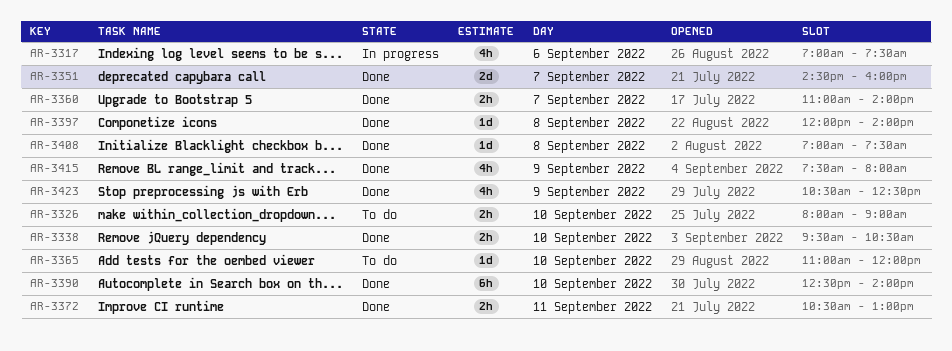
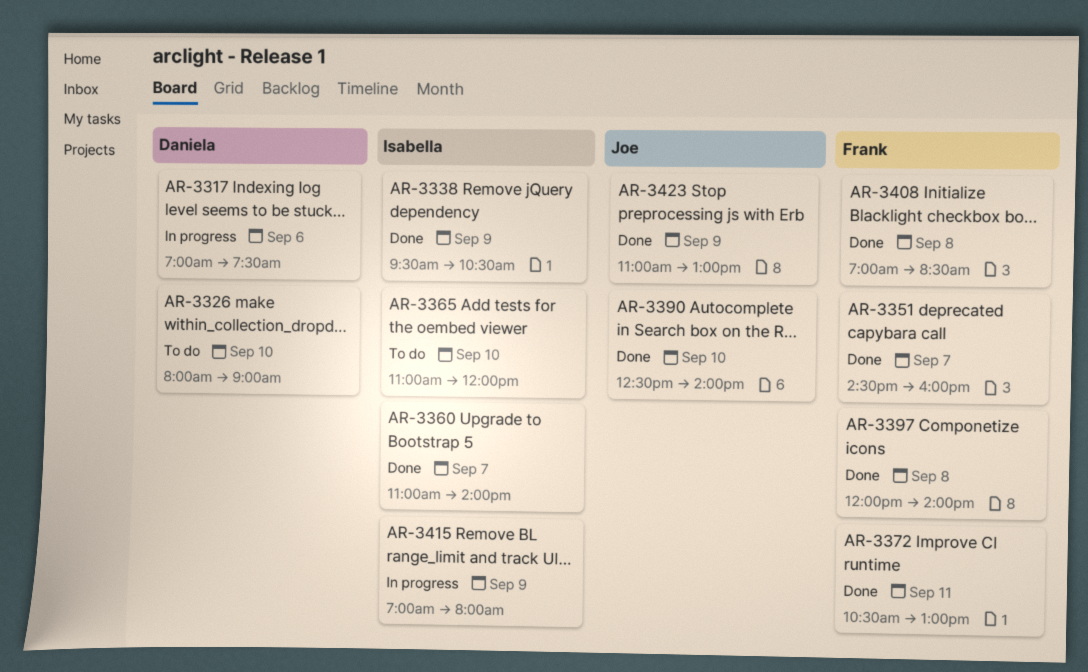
AR-3338, day: Sep 10 -> Sep 9
AR-3408, ends: 07:30 -> 08:30
AR-3415, status: Done -> In progress
AR-3415, begins: 07:30 -> 07:00
AR-3423, begins: 10:30 -> 11:00
AR-3423, ends: 12:30 -> 13:00

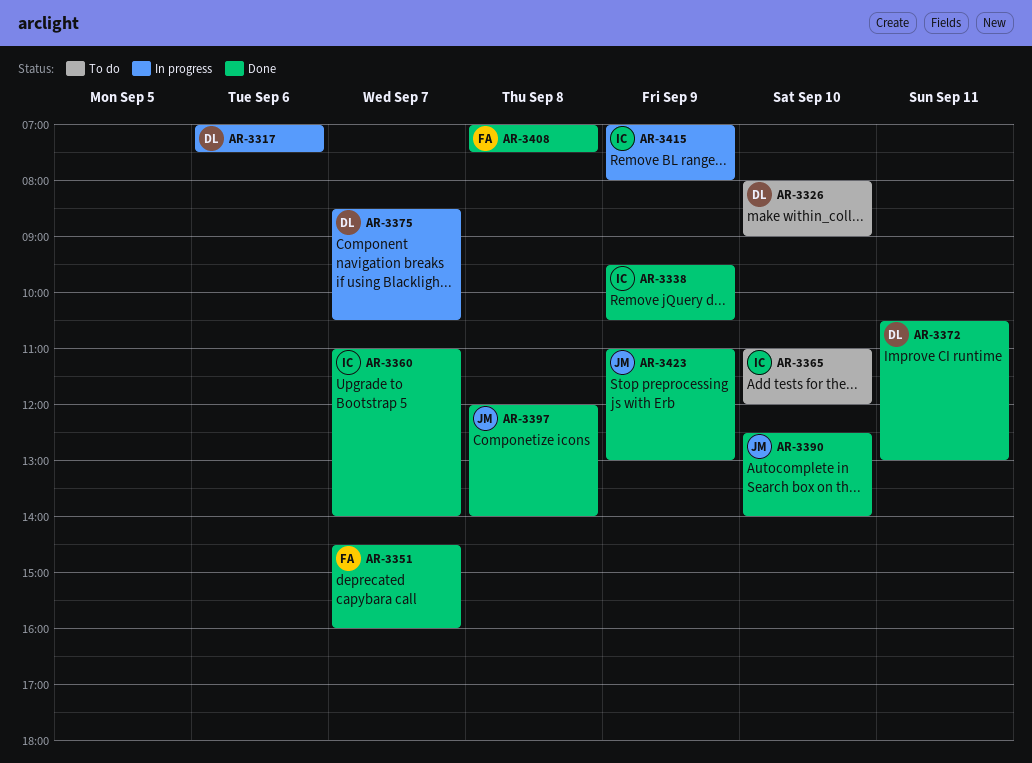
AR-3372, owner: Frank -> Daniela
AR-3375: none -> present
AR-3397, owner: Frank -> Joe
AR-3408, ends: 08:30 -> 07:30

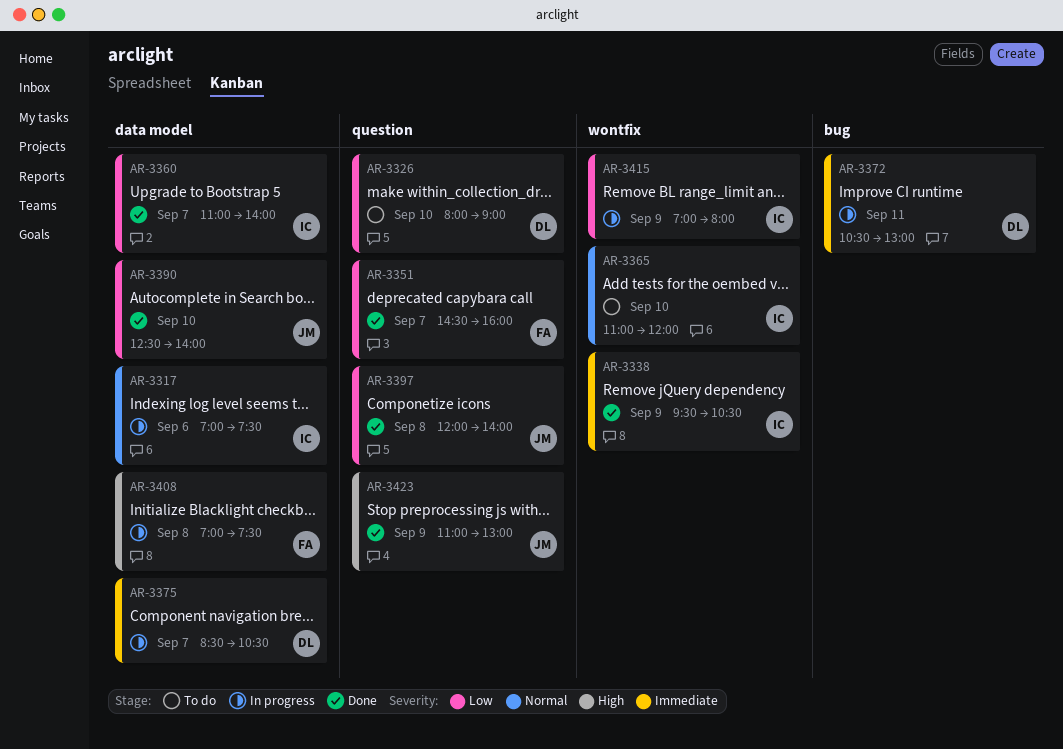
AR-3317, owner: DL -> IC
AR-3372, status: Done -> In progress
AR-3408, status: Done -> In progress

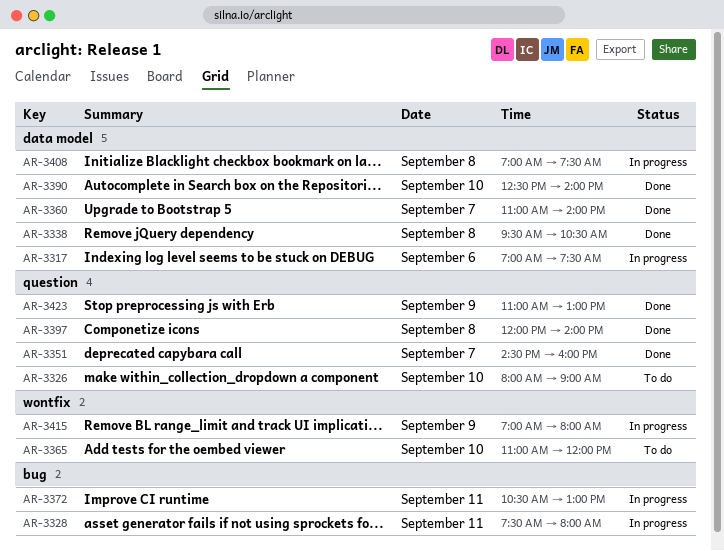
AR-3328: none -> present
AR-3338, label: wontfix -> data model
AR-3338, day: Sep 9 -> Sep 8
AR-3375: present -> none

